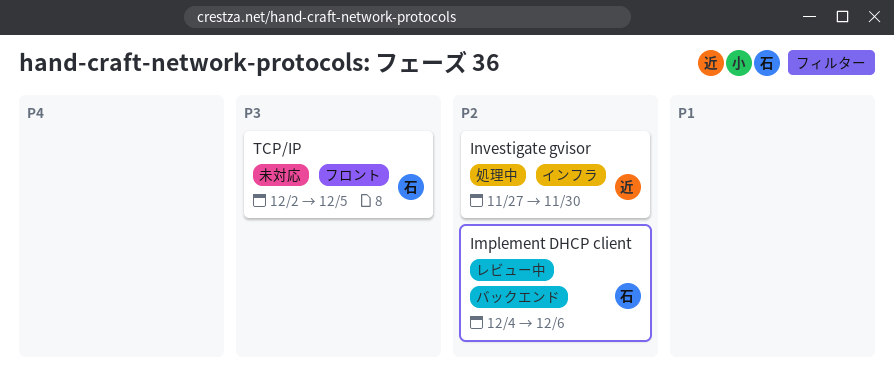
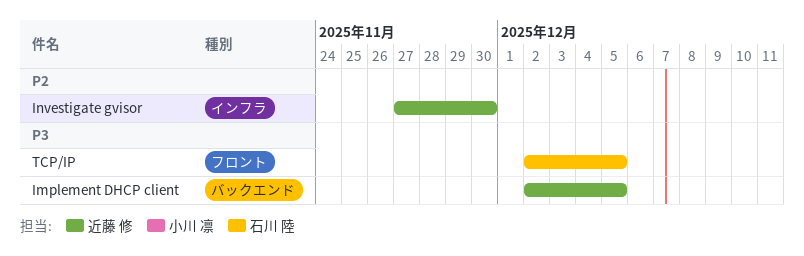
Implement DHCP client, owner: 石川 陸 -> 近藤 修
Implement DHCP client, priority: P2 -> P3
Implement DHCP client, start: Dec 4 -> Dec 2
Implement DHCP client, due: Dec 6 -> Dec 5

